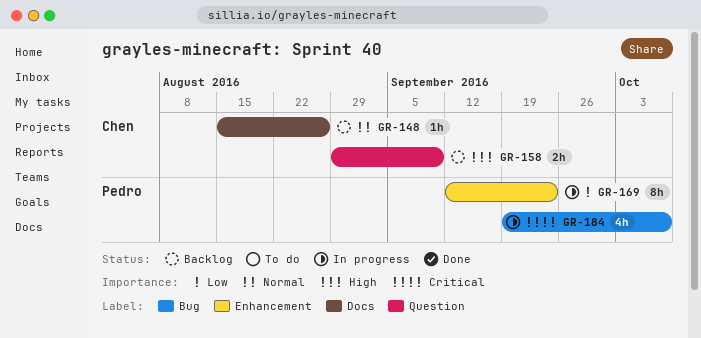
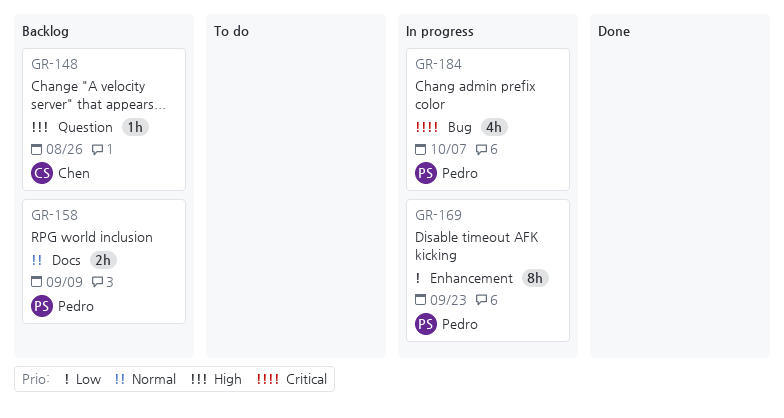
GR-148, priority: Normal -> High
GR-148, label: Docs -> Question
GR-158, owner: Chen -> Pedro
GR-158, priority: High -> Normal
GR-158, label: Question -> Docs

